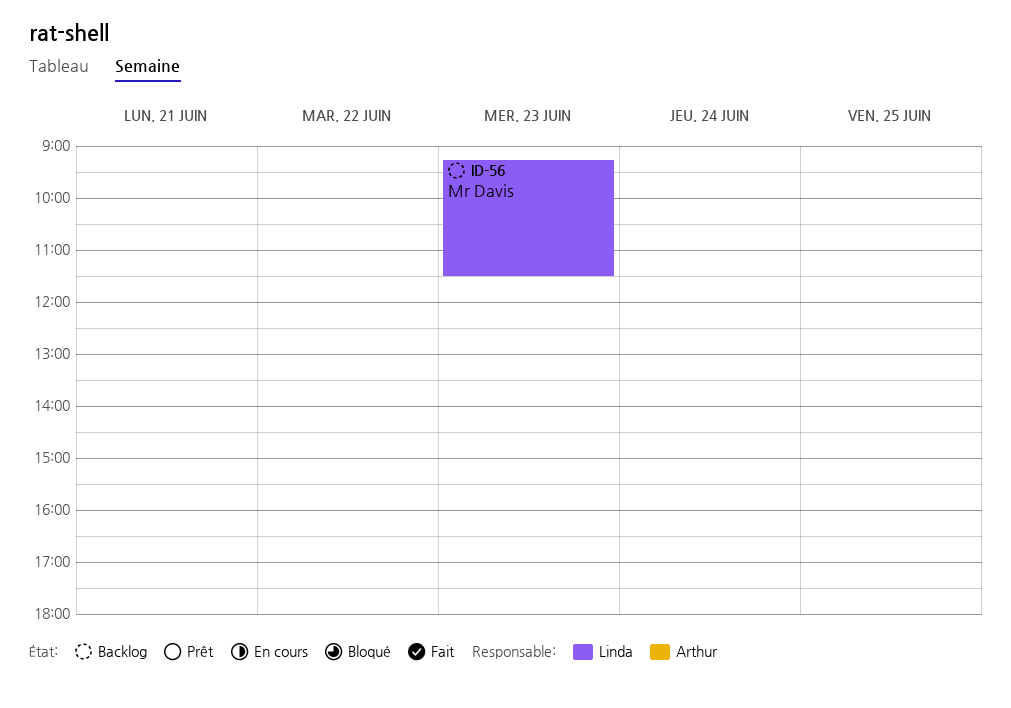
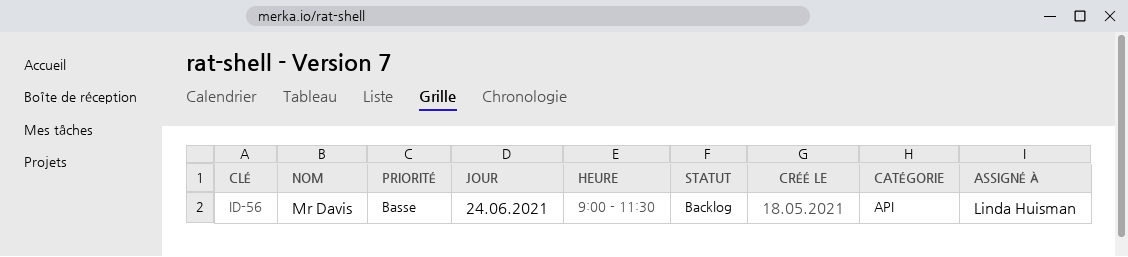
ID-56, day: Jun 23 -> Jun 24
ID-56, begins: 09:15 -> 09:00

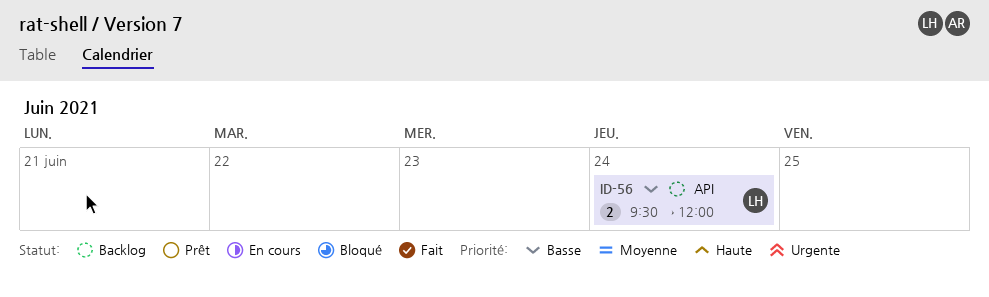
ID-56, begins: 09:00 -> 09:30
ID-56, ends: 11:30 -> 12:00

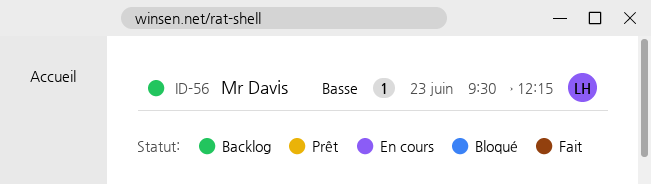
ID-56, estimate: 2 -> 1
ID-56, day: Jun 24 -> Jun 23
ID-56, ends: 12:00 -> 12:15

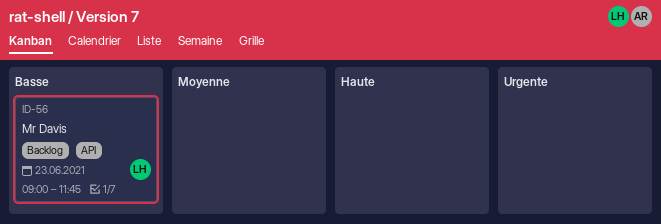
ID-56, begins: 09:30 -> 09:00
ID-56, ends: 12:15 -> 11:45

